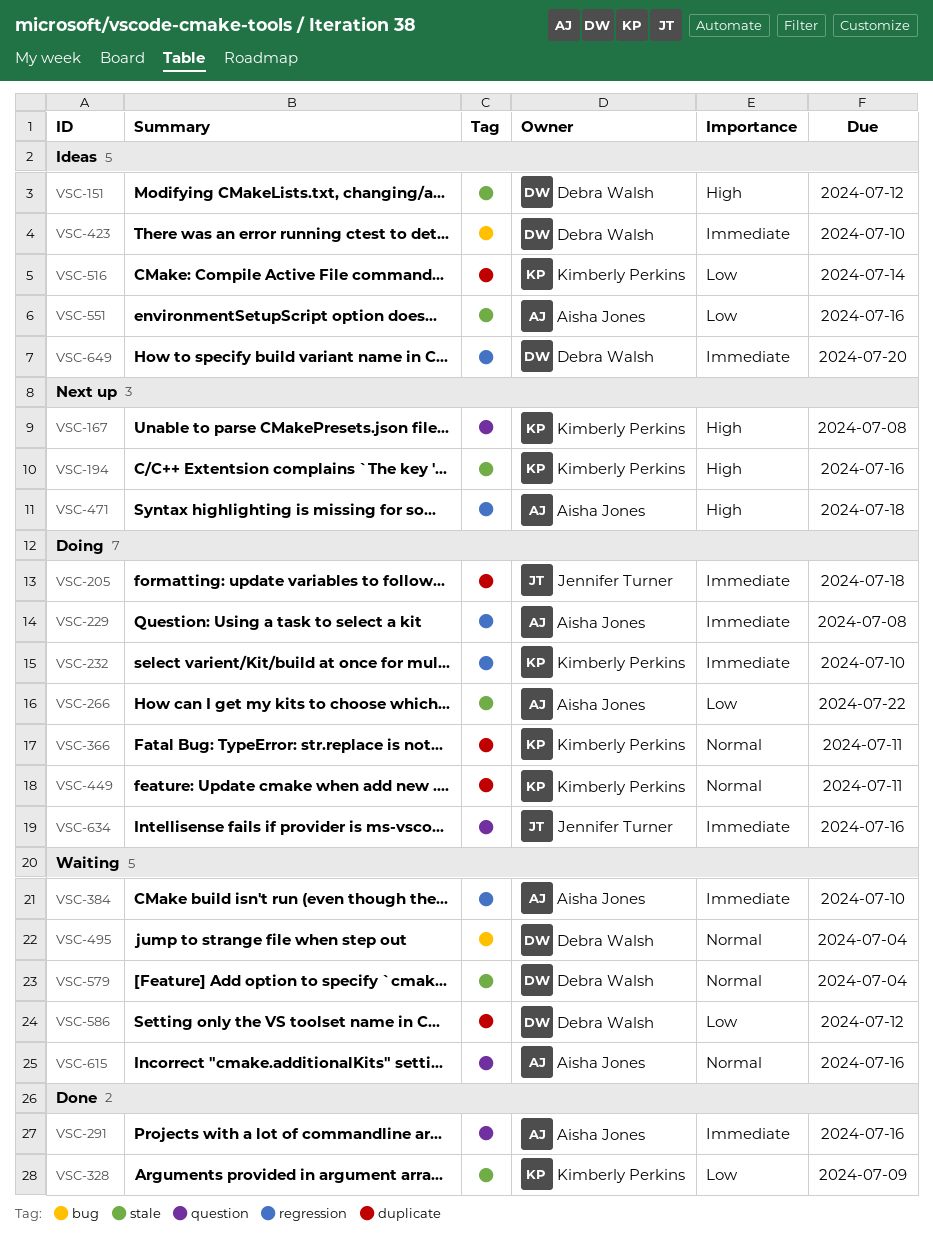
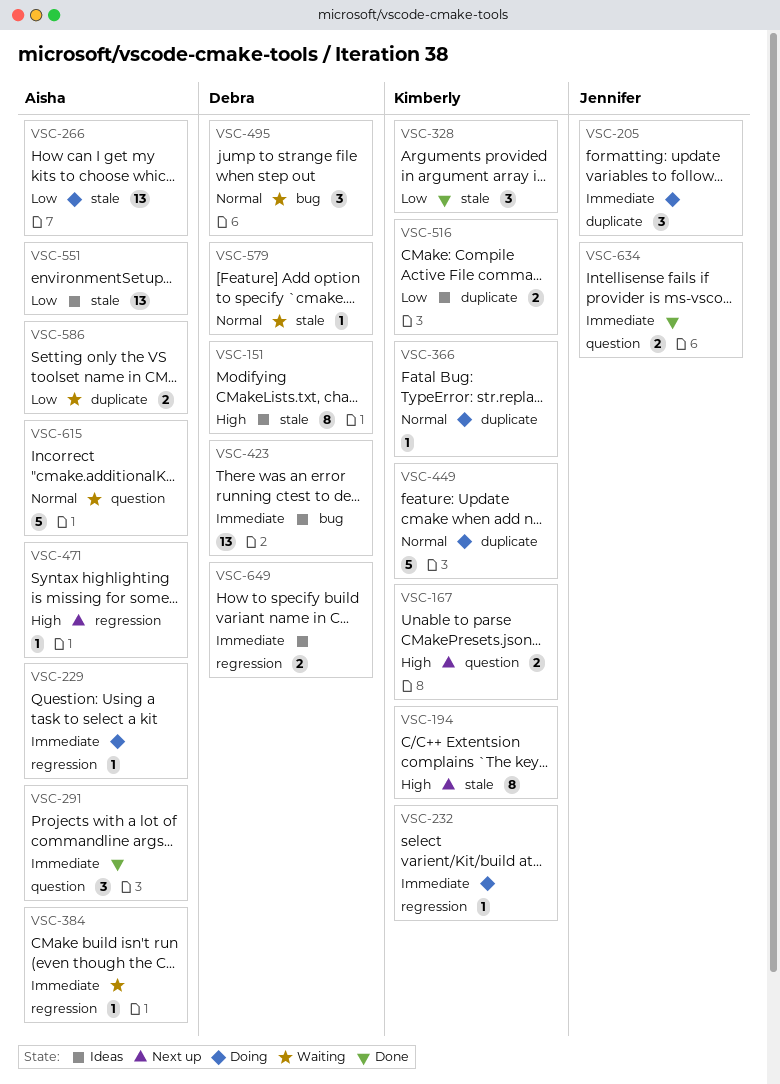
VSC-586, owner: Debra Walsh -> Aisha Jones
VSC-634, status: Doing -> Done

